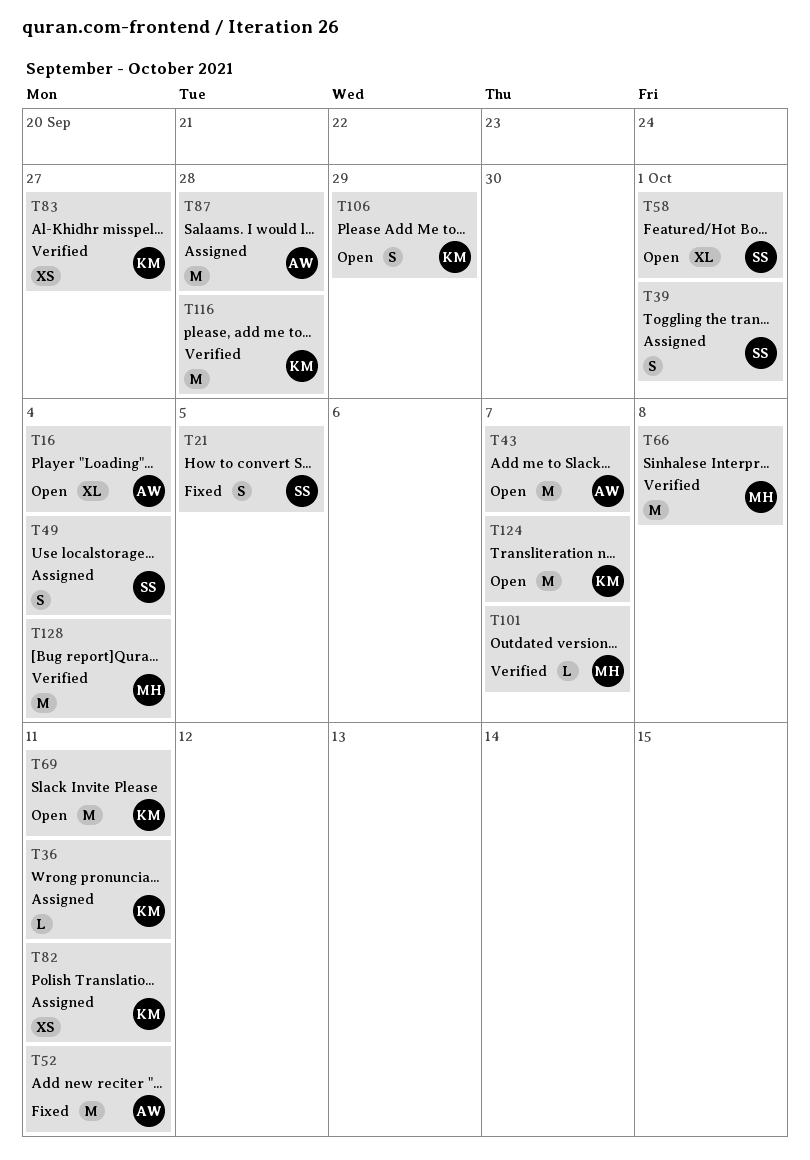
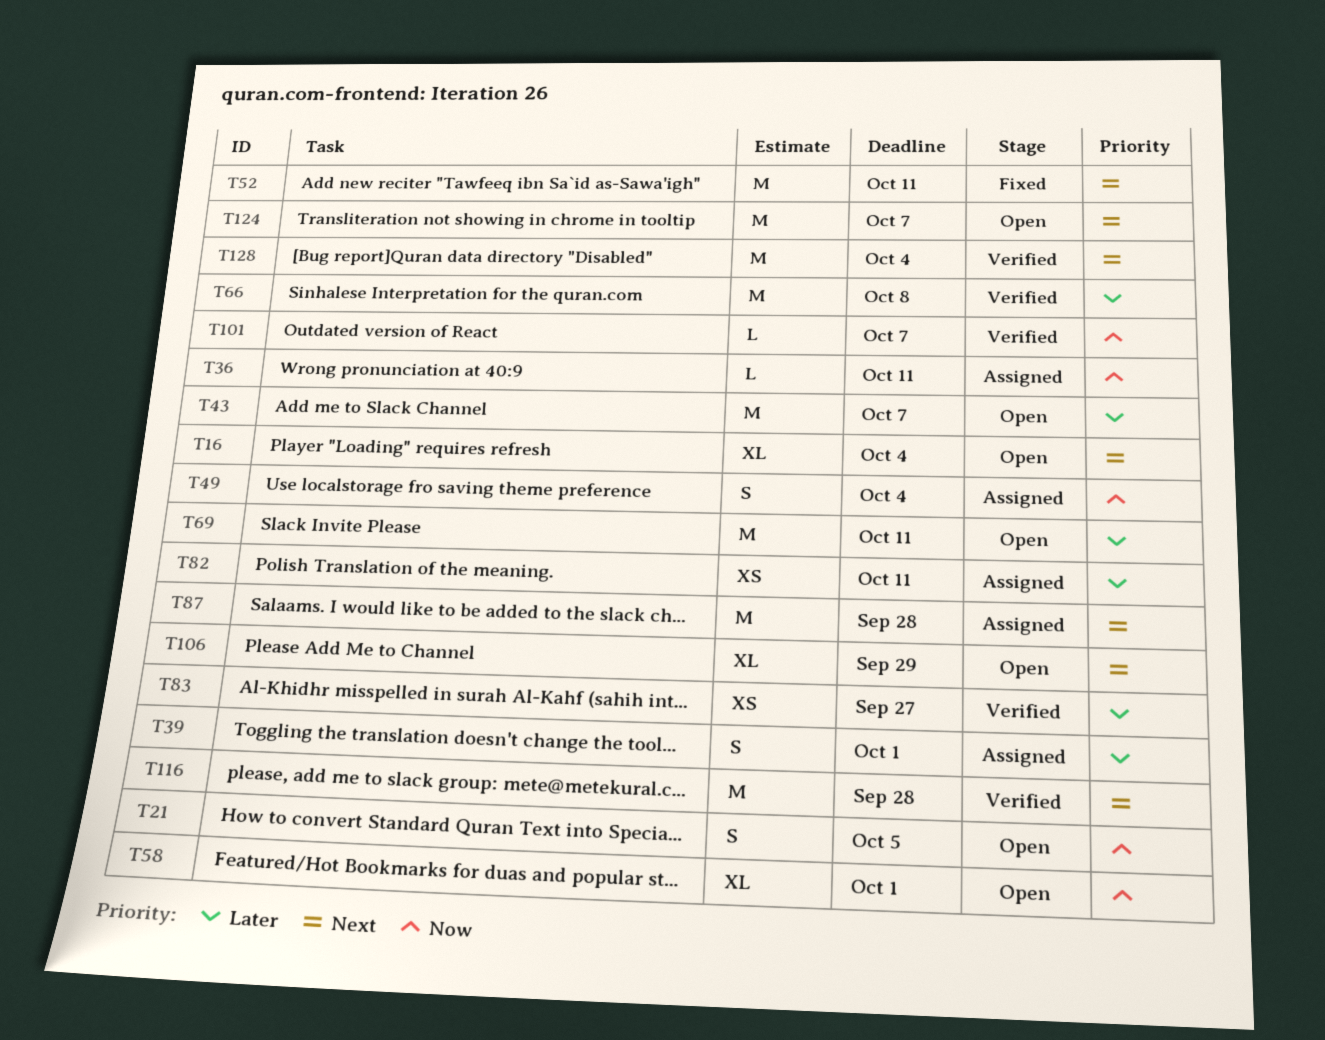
T21, status: Fixed -> Open
T106, estimate: S -> XL

